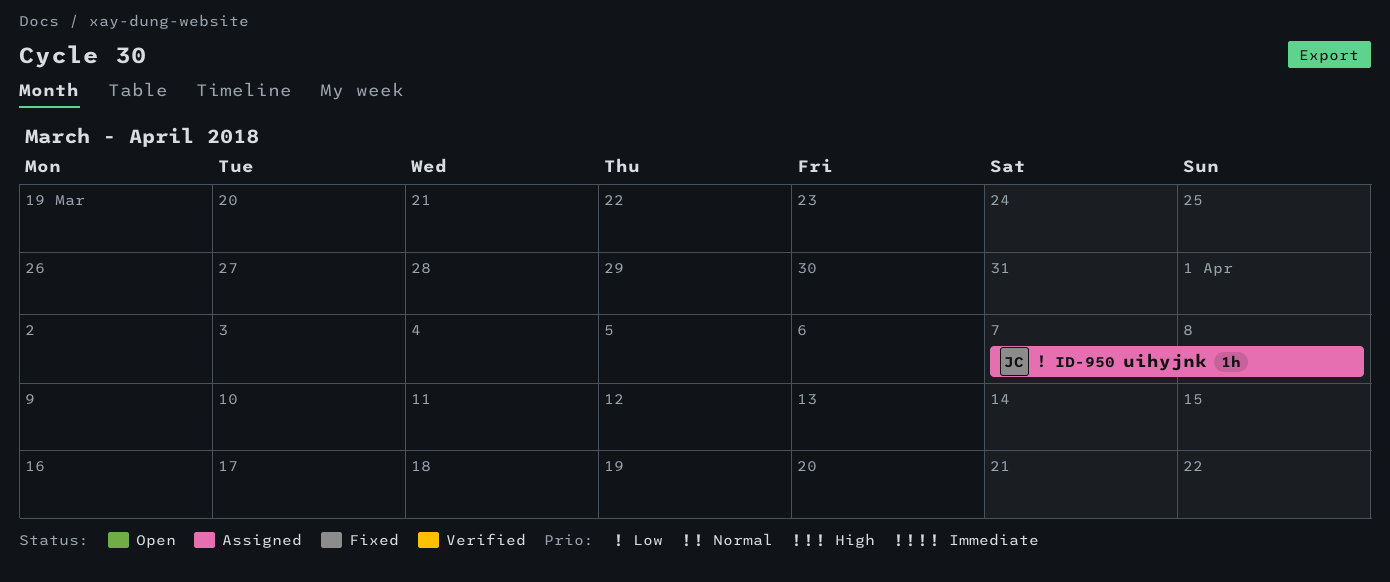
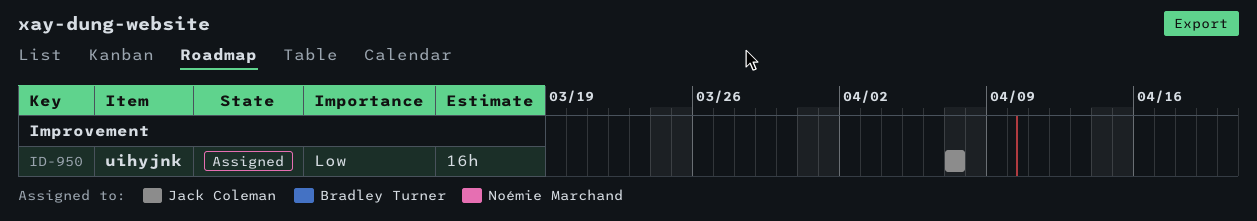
ID-950, estimate: 1h -> 16h
ID-950, due: Apr 8 -> Apr 7

